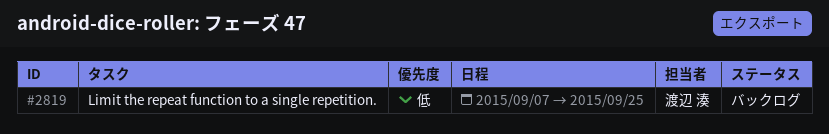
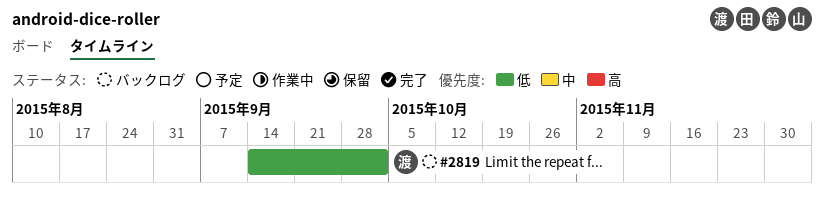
#2819, start: Sep 7 -> Sep 14
#2819, due: Sep 25 -> Oct 2

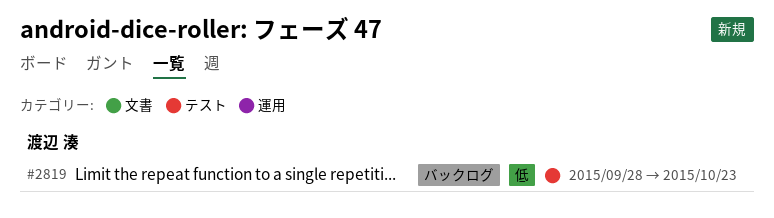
#2819, start: Sep 14 -> Sep 28
#2819, due: Oct 2 -> Oct 23

